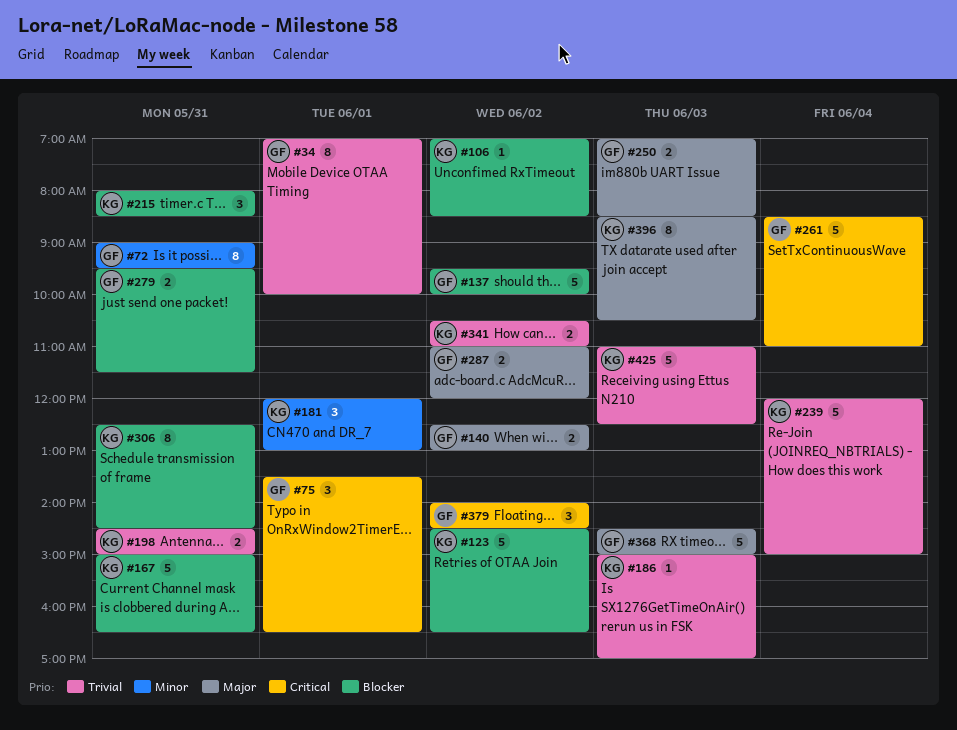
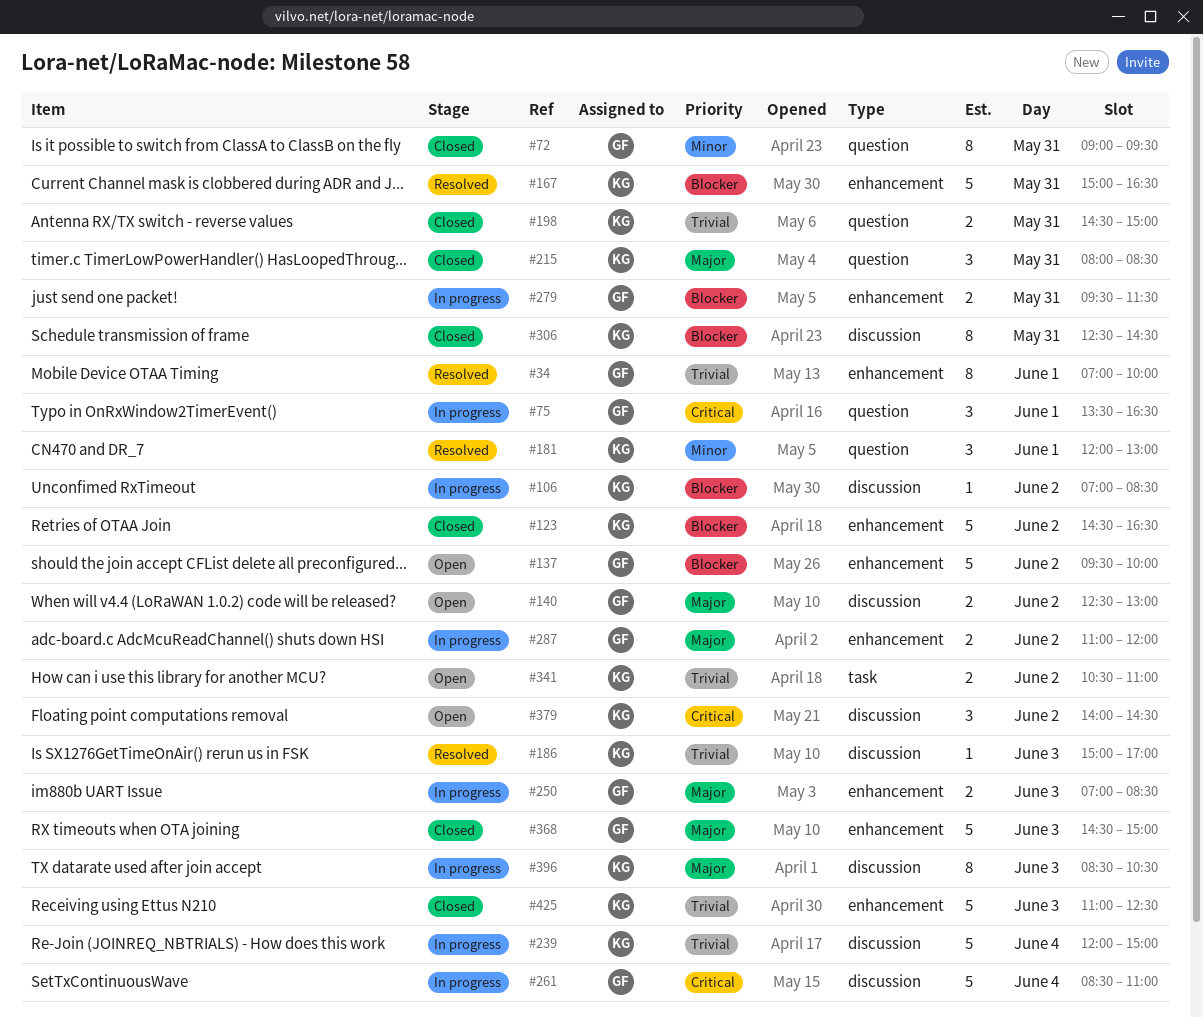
#215, priority: Blocker -> Major
#379, owner: GF -> KG

